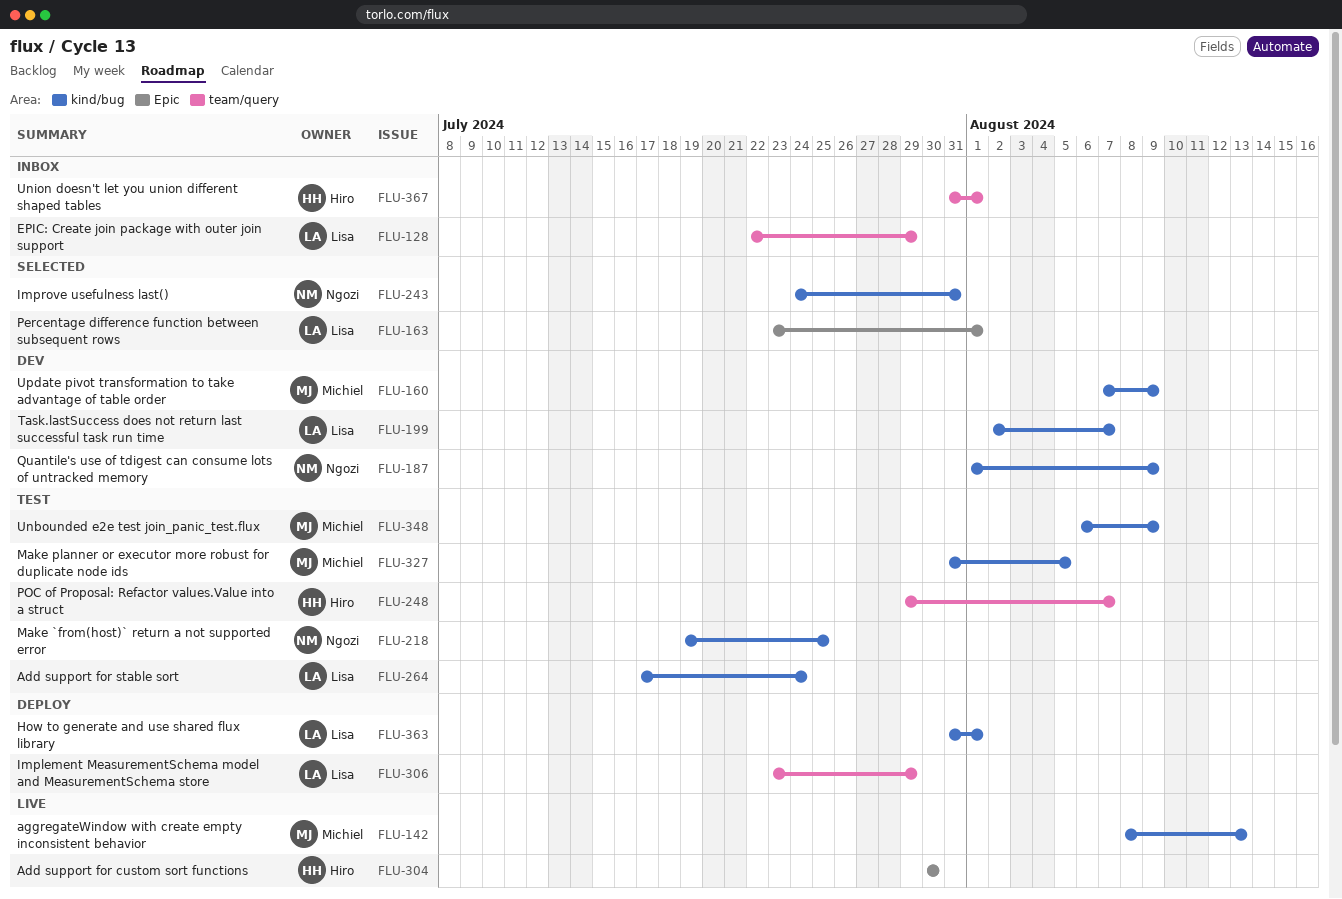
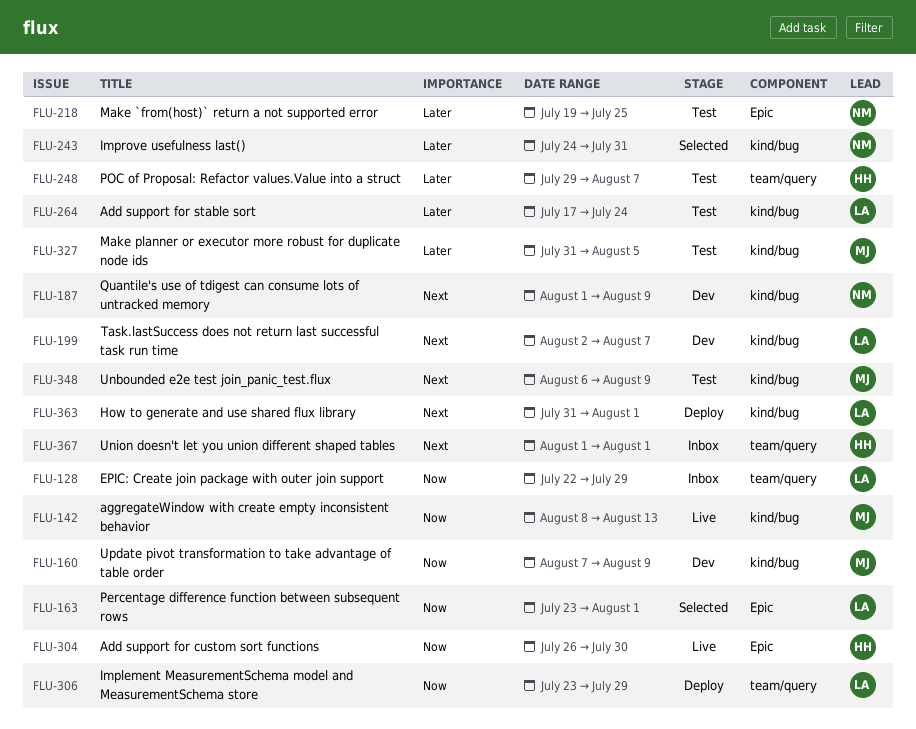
FLU-218, label: kind/bug -> Epic
FLU-304, start: Jul 30 -> Jul 26
FLU-367, start: Jul 31 -> Aug 1

